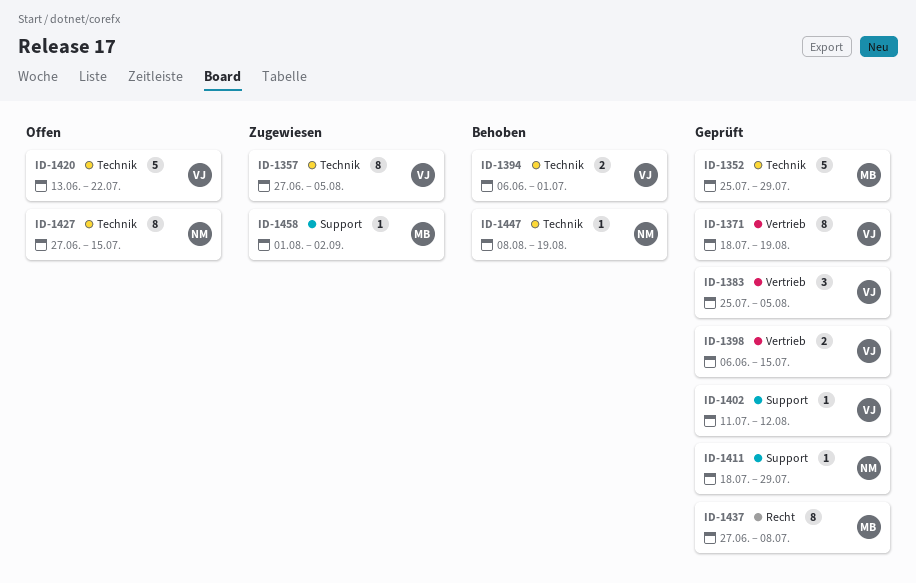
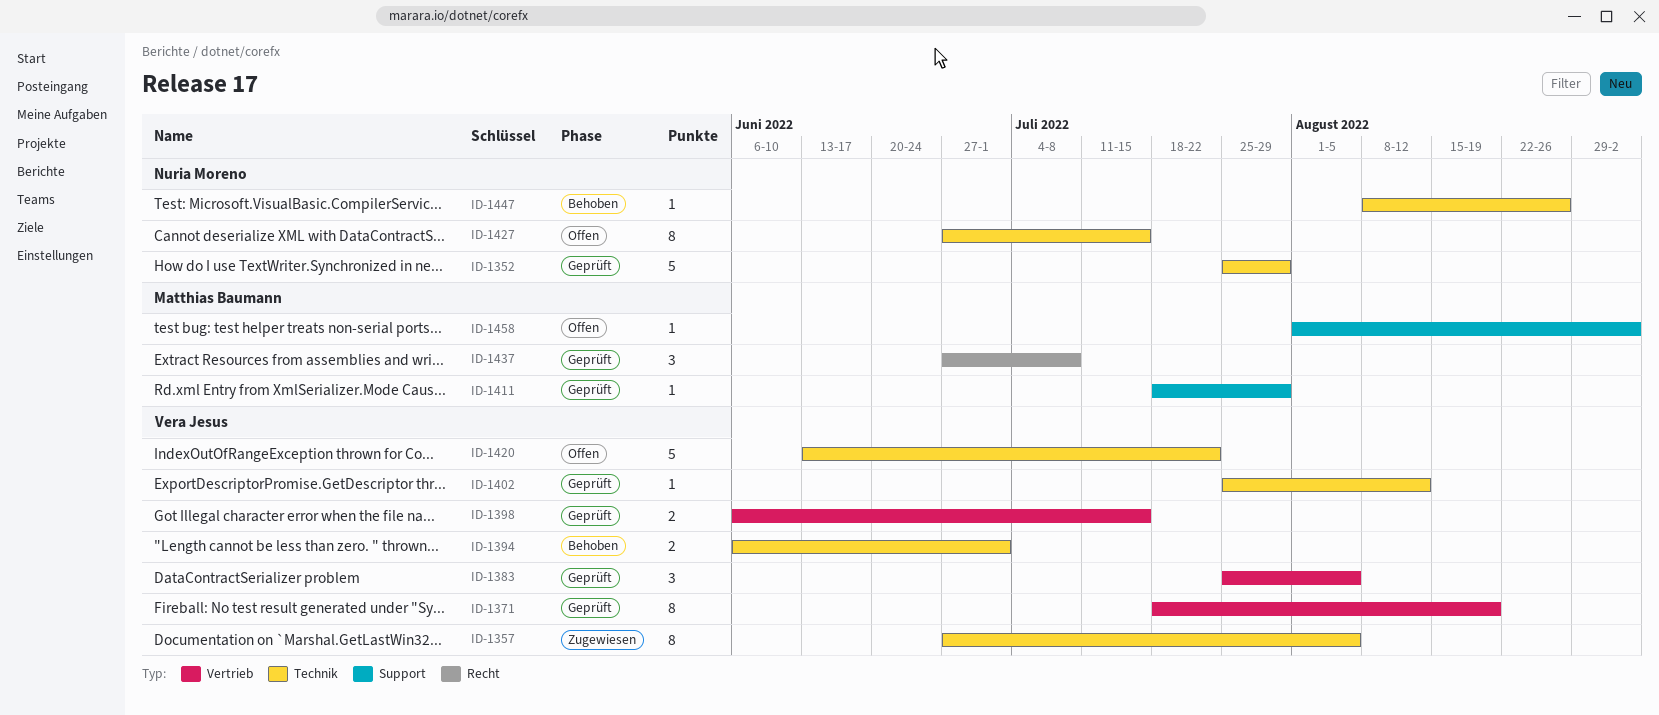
ID-1352, owner: Matthias Baumann -> Nuria Moreno
ID-1402, label: Support -> Technik
ID-1402, start: Jul 11 -> Jul 25
ID-1411, owner: Nuria Moreno -> Matthias Baumann
ID-1437, estimate: 8 -> 3
ID-1447, due: Aug 19 -> Aug 26
ID-1458, status: Zugewiesen -> Offen

